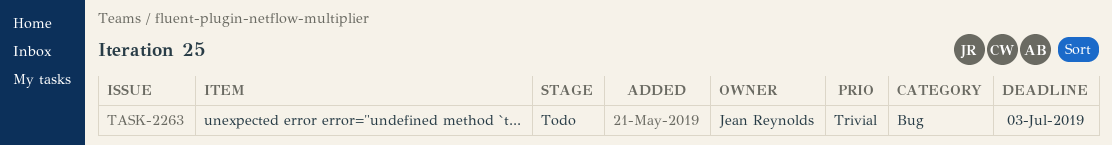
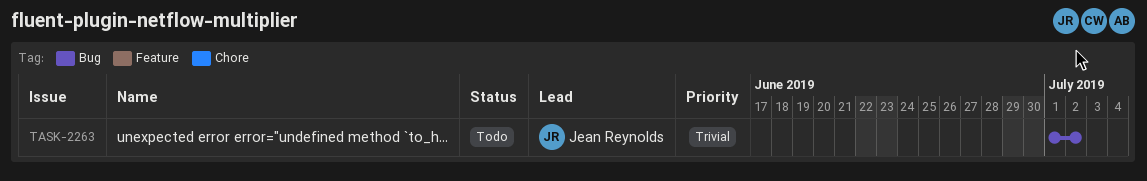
TASK-2263, due: Jul 3 -> Jul 2

